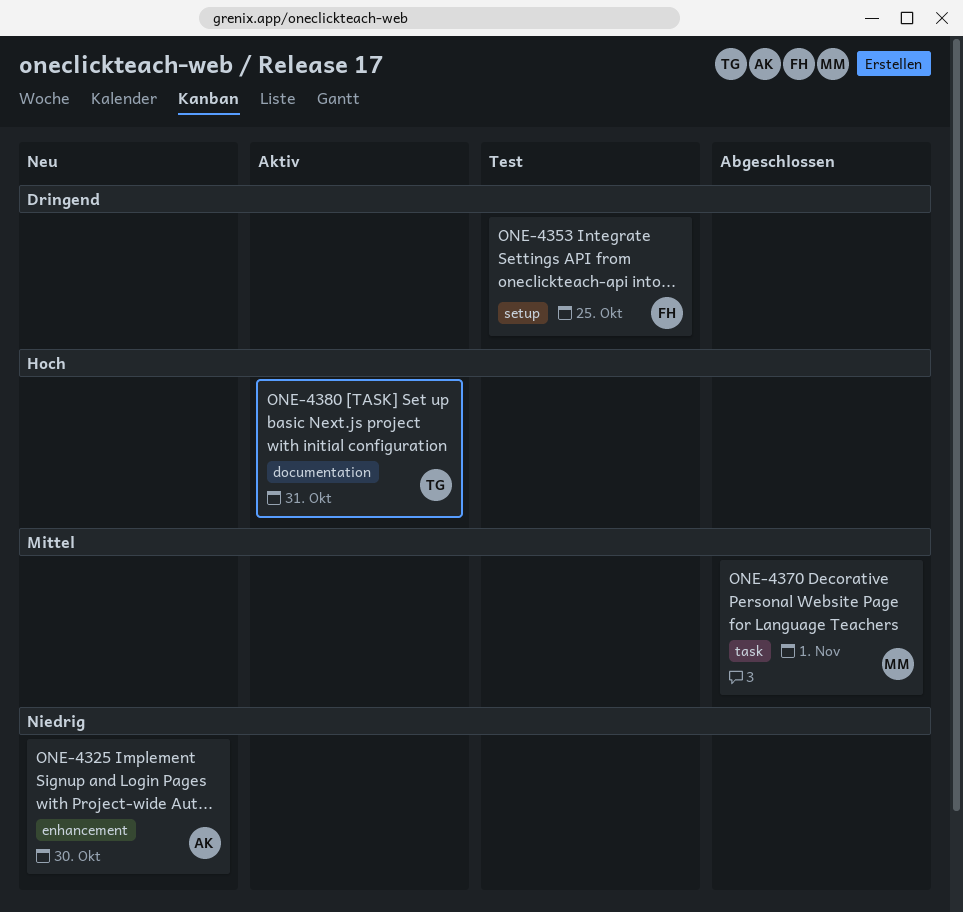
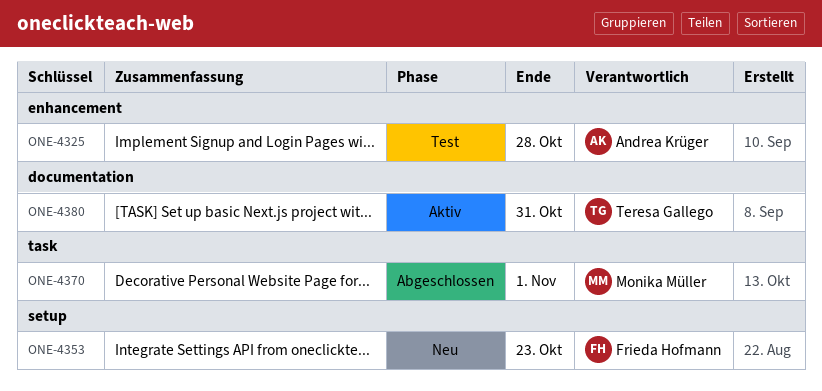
ONE-4325, status: Neu -> Test
ONE-4325, due: Oct 30 -> Oct 28
ONE-4353, status: Test -> Neu
ONE-4353, due: Oct 25 -> Oct 23

